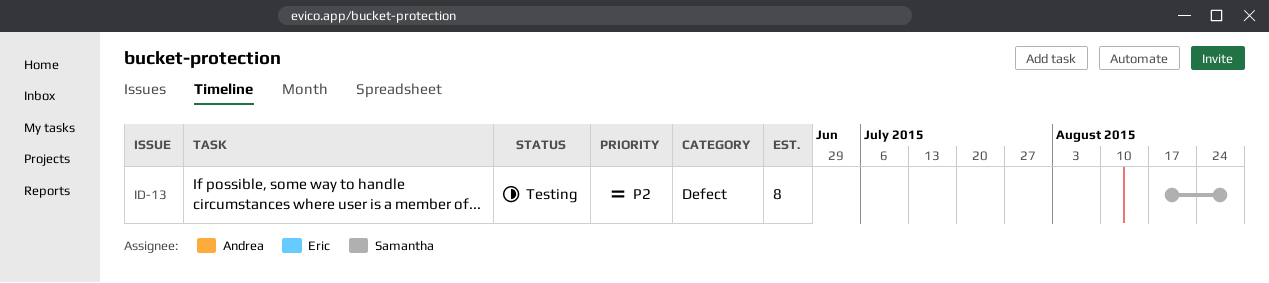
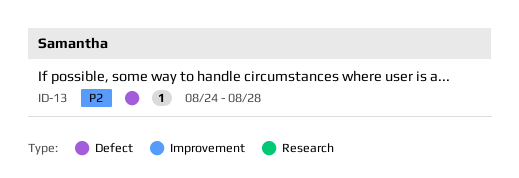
ID-13, estimate: 8 -> 1
ID-13, start: Aug 17 -> Aug 24

